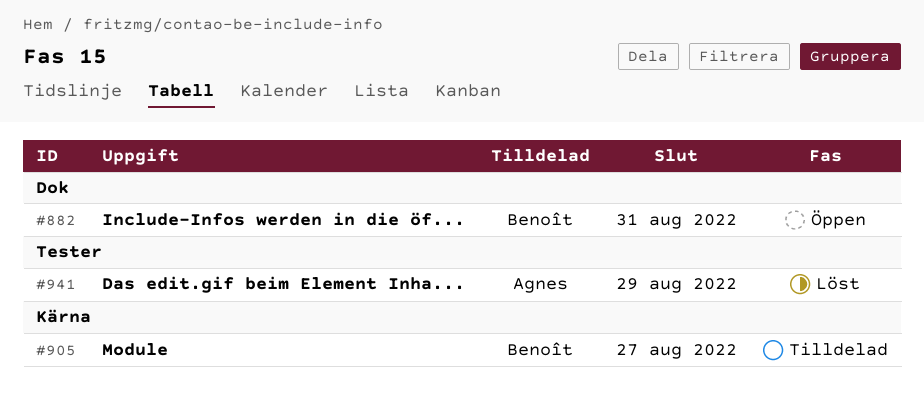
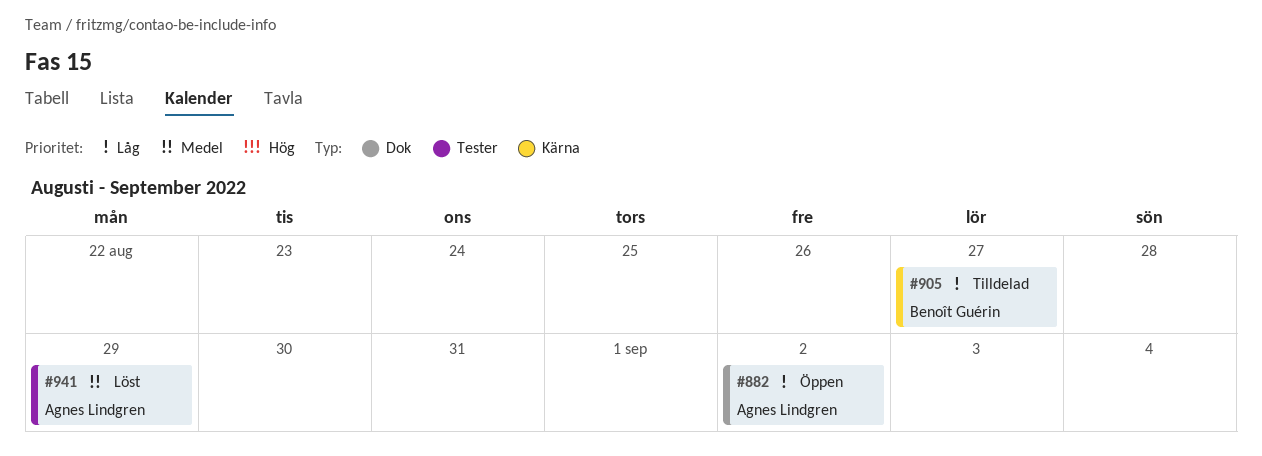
#882, owner: Benoît Guérin -> Agnes Lindgren
#882, due: Aug 31 -> Sep 2

